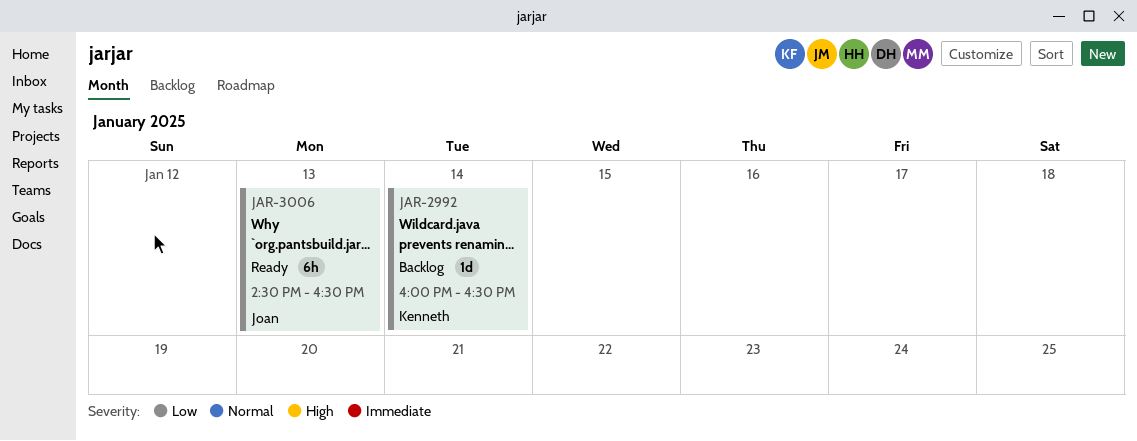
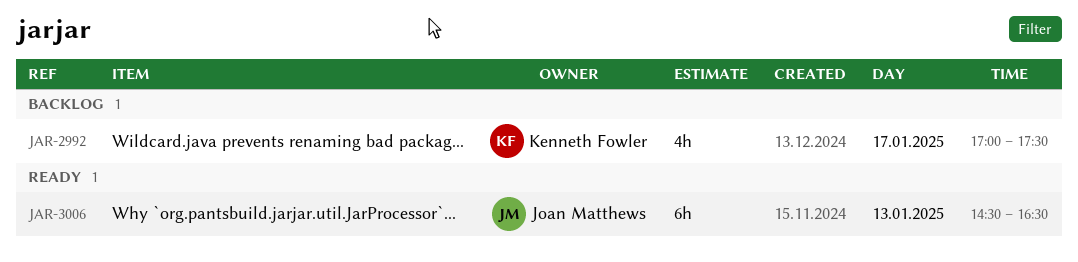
JAR-2992, estimate: 1d -> 4h
JAR-2992, day: Jan 14 -> Jan 17
JAR-2992, begins: 16:00 -> 17:00
JAR-2992, ends: 16:30 -> 17:30

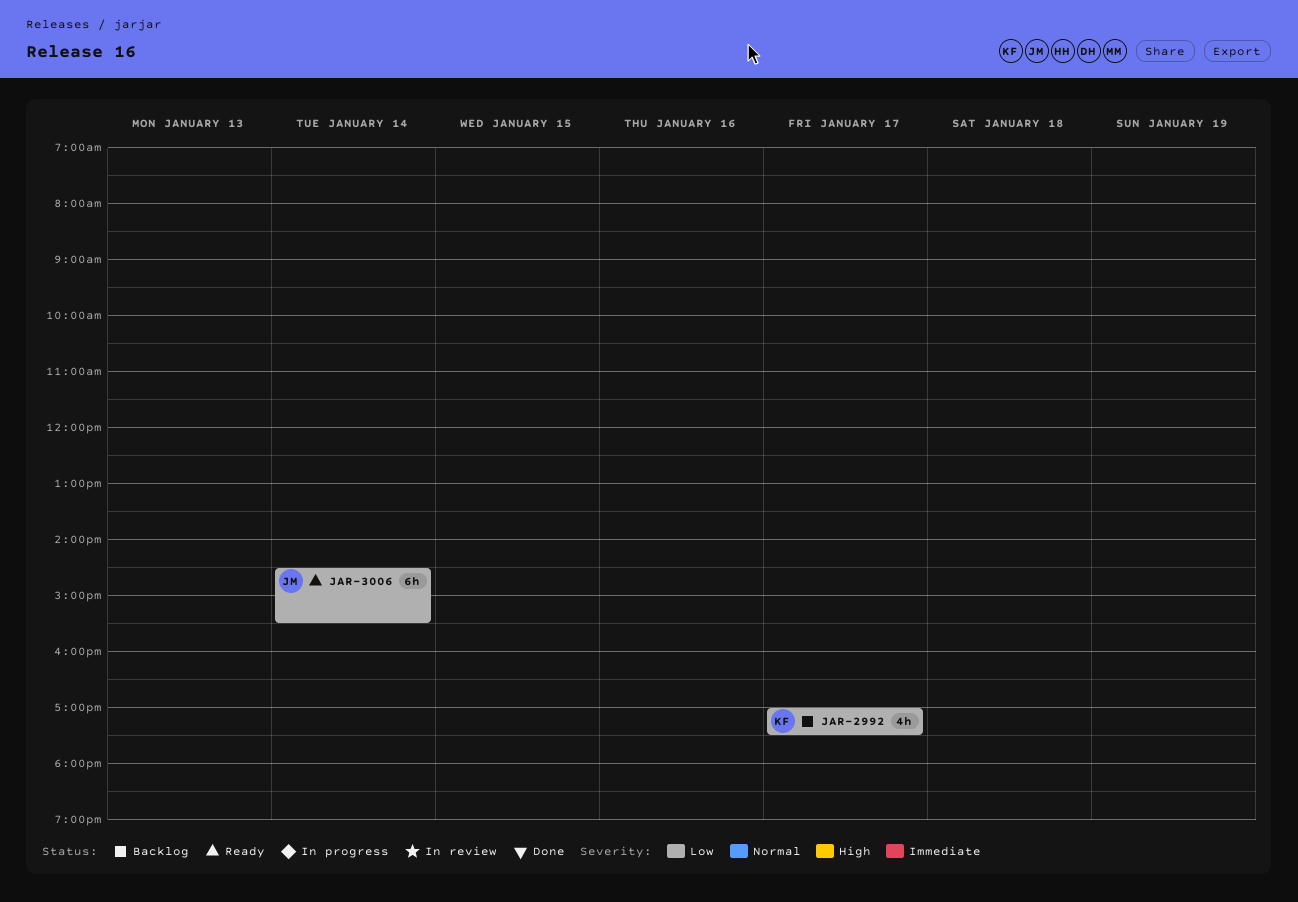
JAR-3006, day: Jan 13 -> Jan 14
JAR-3006, ends: 16:30 -> 15:30

